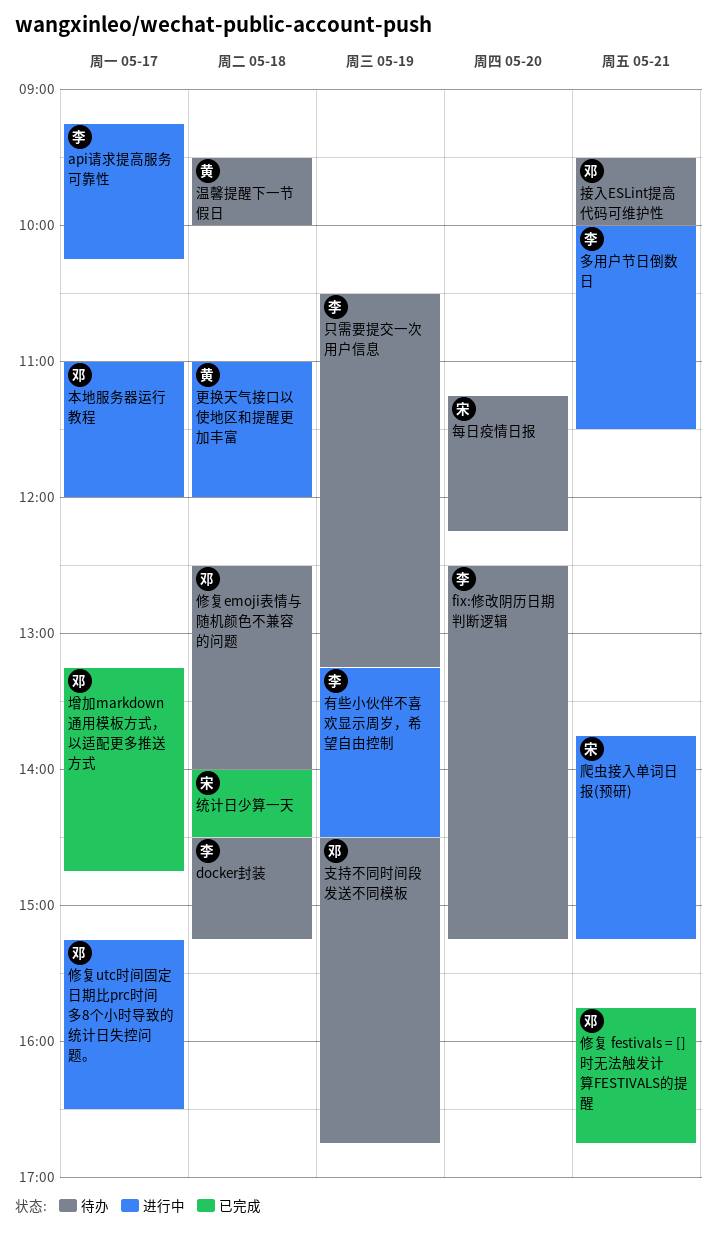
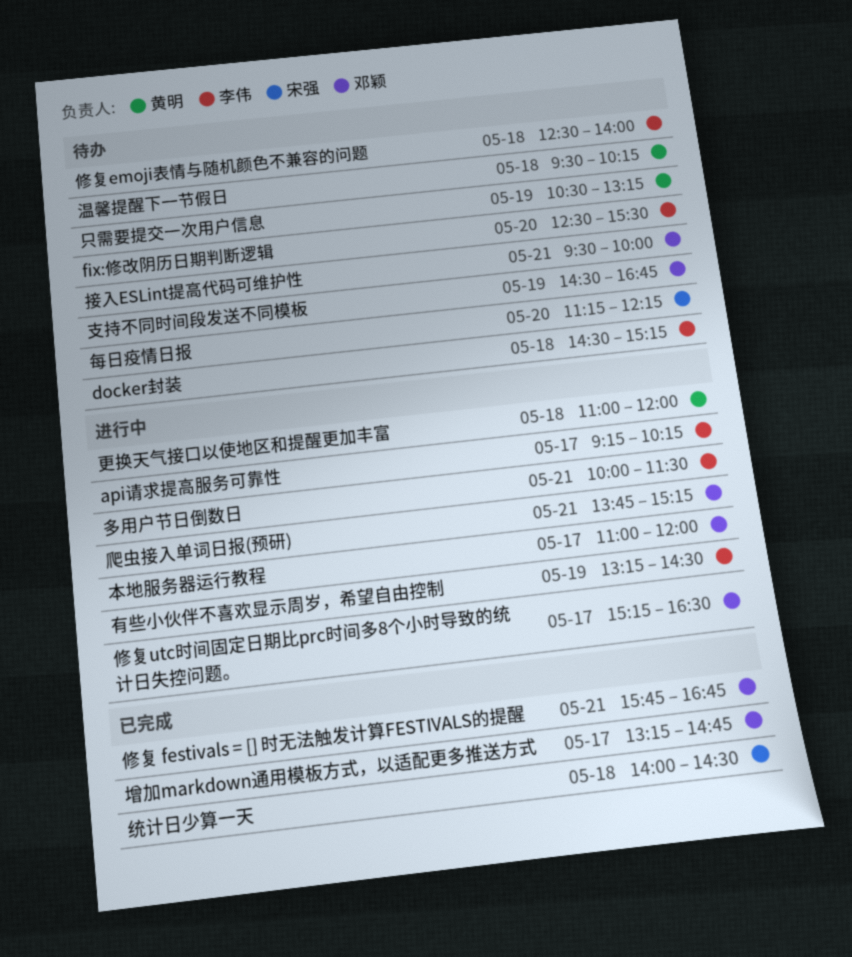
fix:修改阴历日期判断逻辑, ends: 15:15 -> 15:30
修复emoji表情与随机颜色不兼容的问题, owner: 邓颖 -> 李伟
只需要提交一次用户信息, owner: 李伟 -> 黄明
温馨提醒下一节假日, ends: 10:00 -> 10:15
爬虫接入单词日报(预研), owner: 宋强 -> 邓颖

